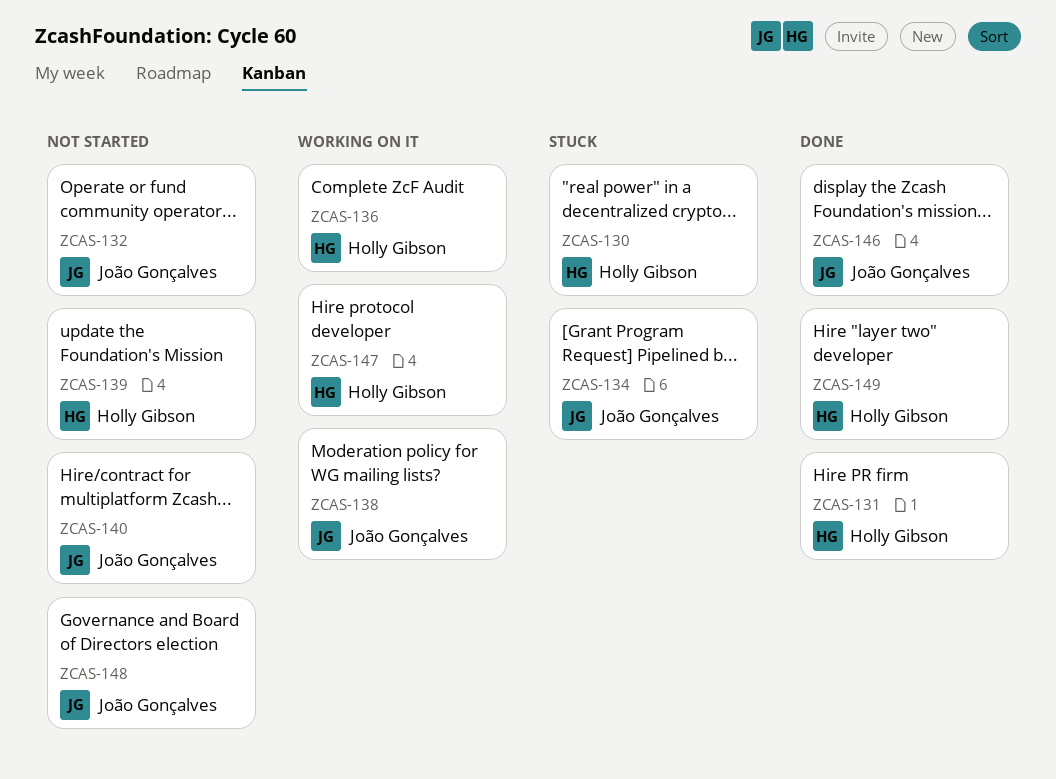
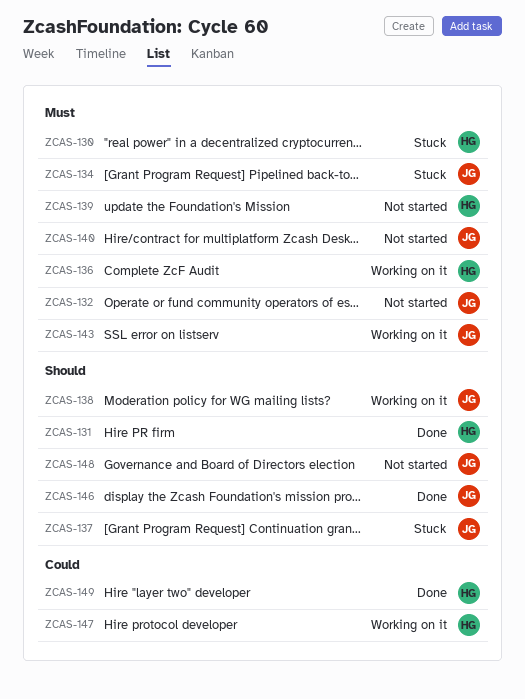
ZCAS-137: none -> present
ZCAS-143: none -> present

